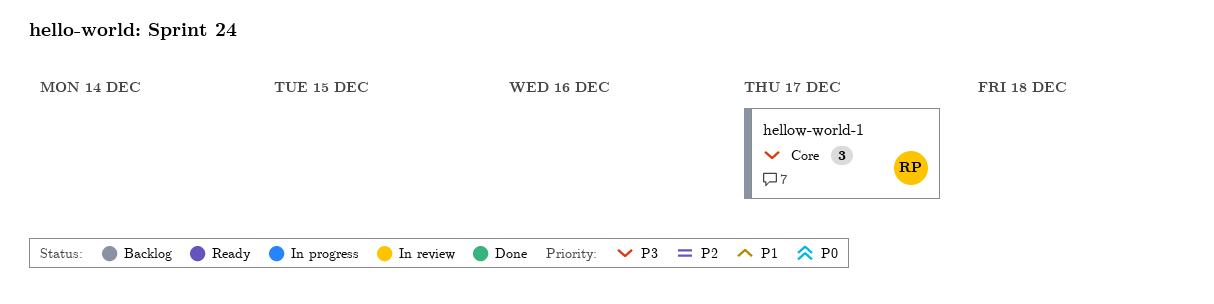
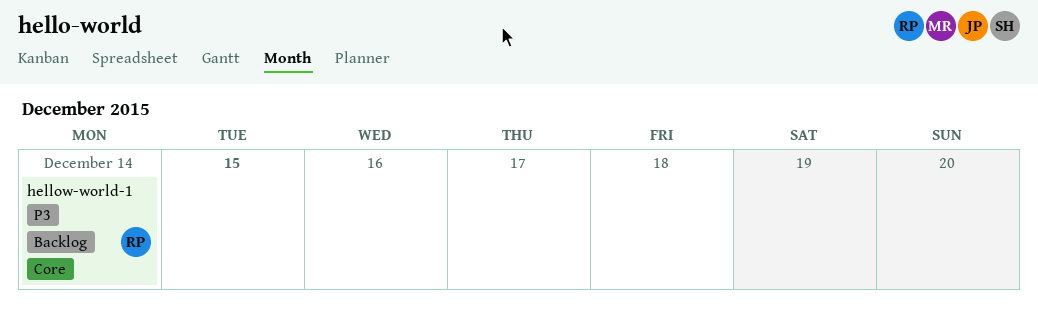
hellow-world-1, due: Dec 17 -> Dec 14

